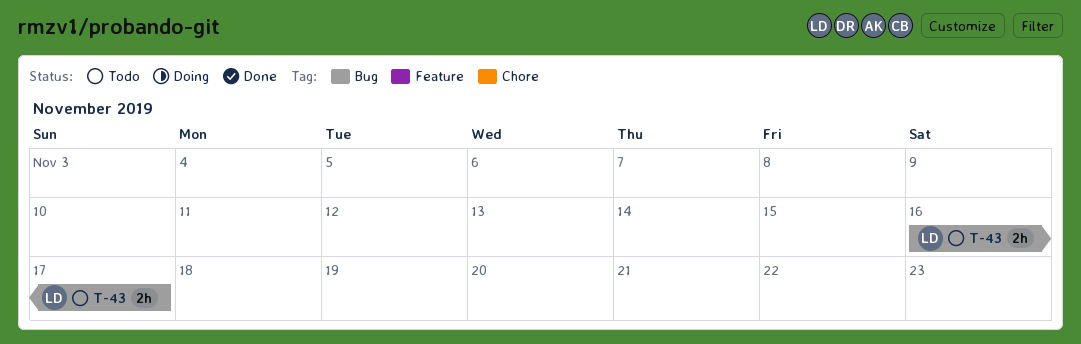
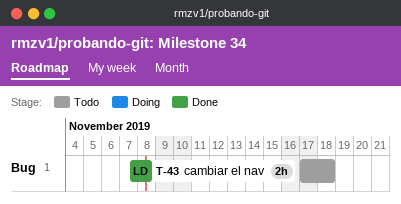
T-43, start: Nov 16 -> Nov 17
T-43, due: Nov 17 -> Nov 18

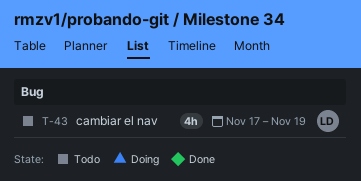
T-43, estimate: 2h -> 4h
T-43, due: Nov 18 -> Nov 19

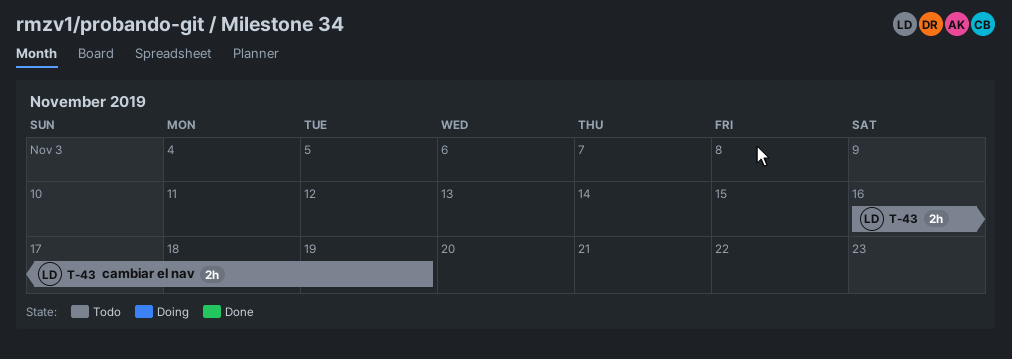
T-43, estimate: 4h -> 2h
T-43, start: Nov 17 -> Nov 16

